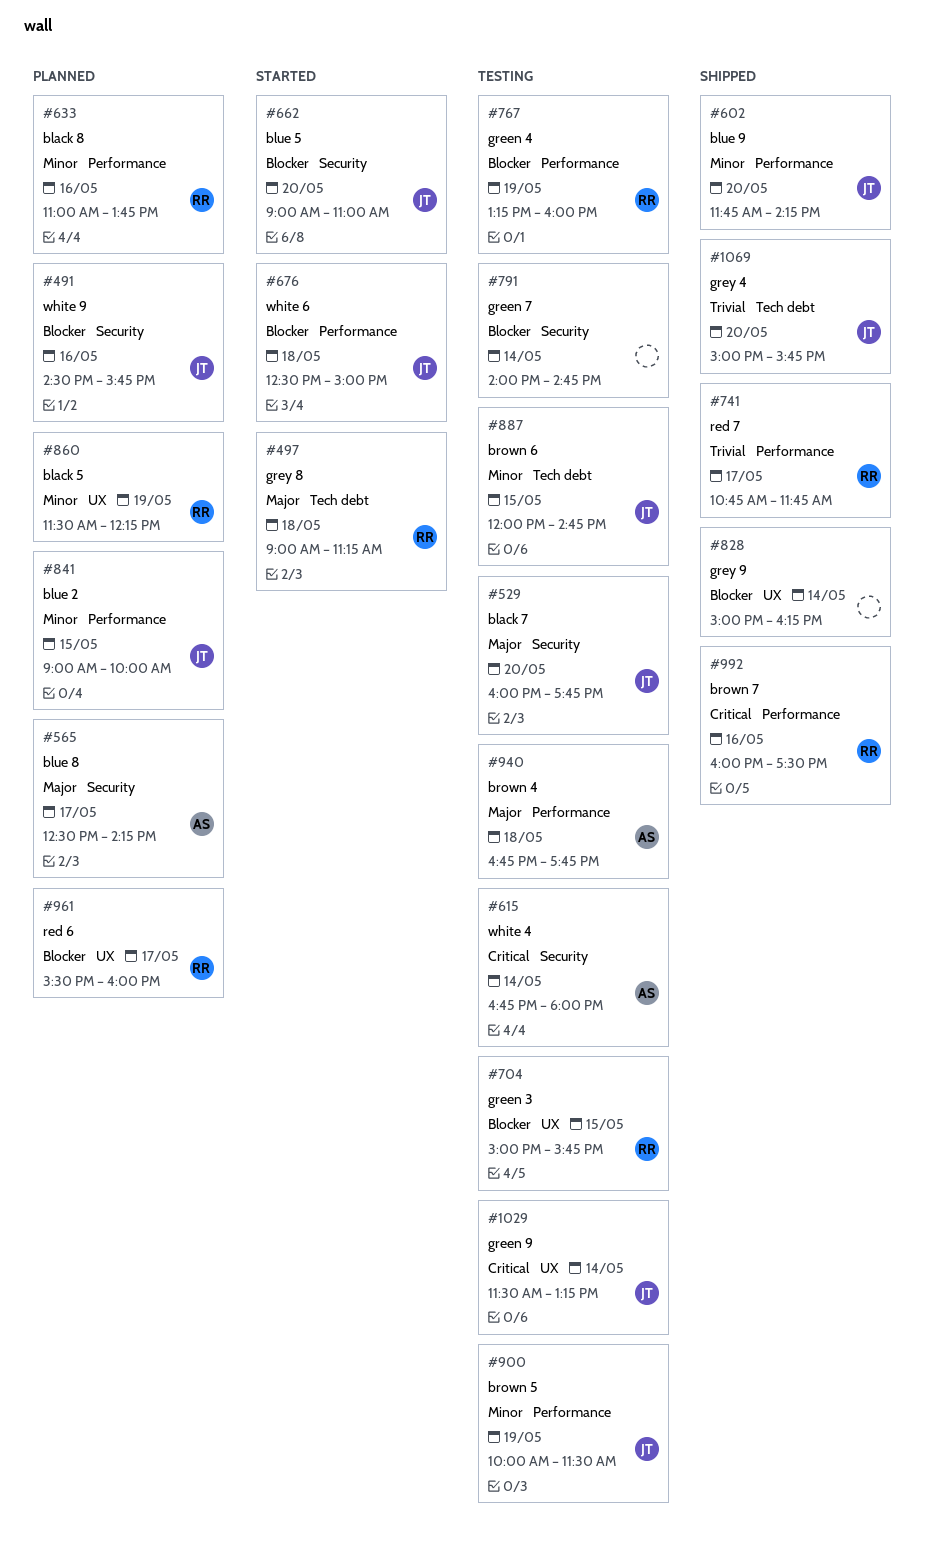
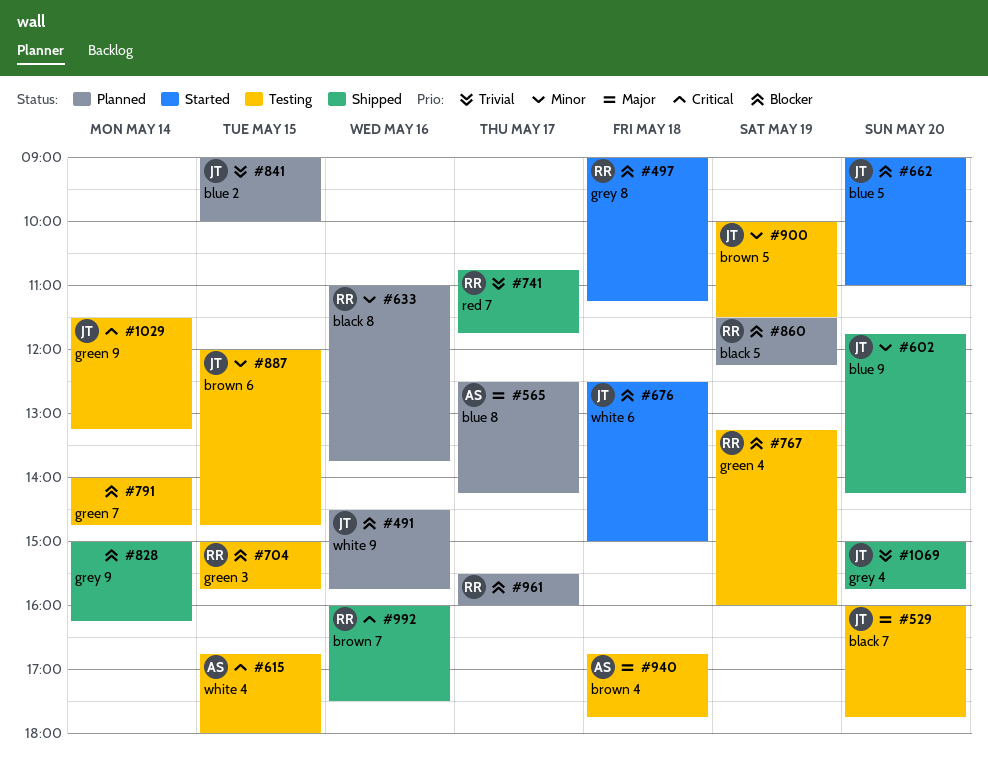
#497, priority: Major -> Blocker
#615, day: May 14 -> May 15
#841, priority: Minor -> Trivial
#860, priority: Minor -> Blocker

